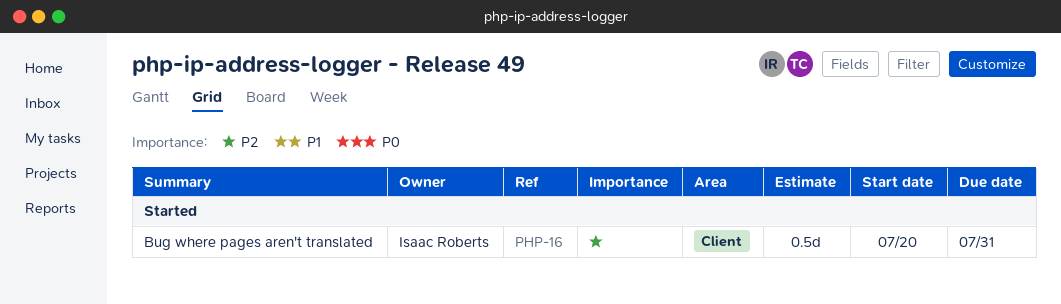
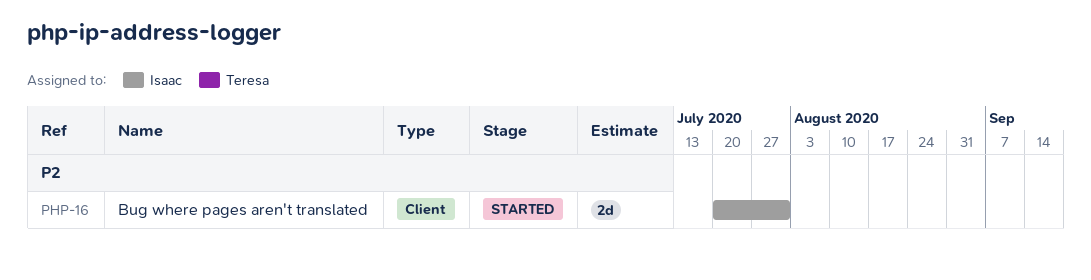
PHP-16, estimate: 0.5d -> 2d

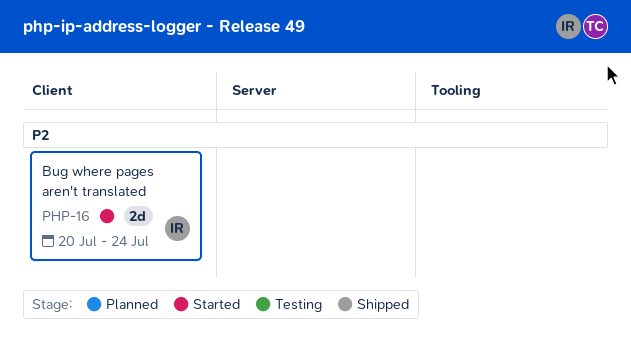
PHP-16, due: Jul 31 -> Jul 24

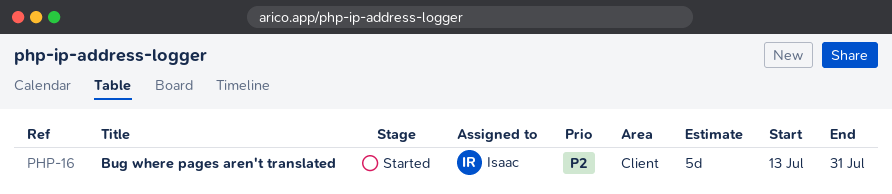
PHP-16, estimate: 2d -> 5d
PHP-16, start: Jul 20 -> Jul 13
PHP-16, due: Jul 24 -> Jul 31

